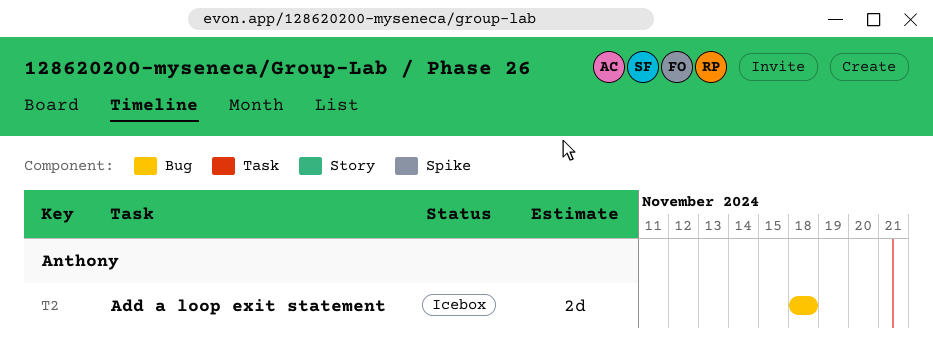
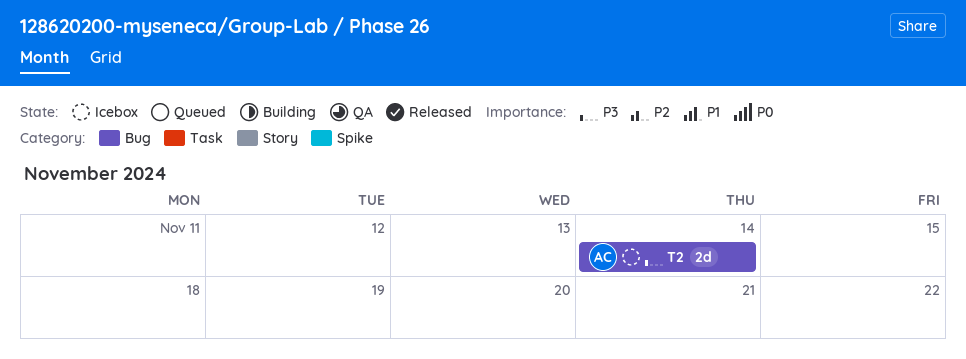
T2, start: Nov 18 -> Nov 14
T2, due: Nov 18 -> Nov 14

